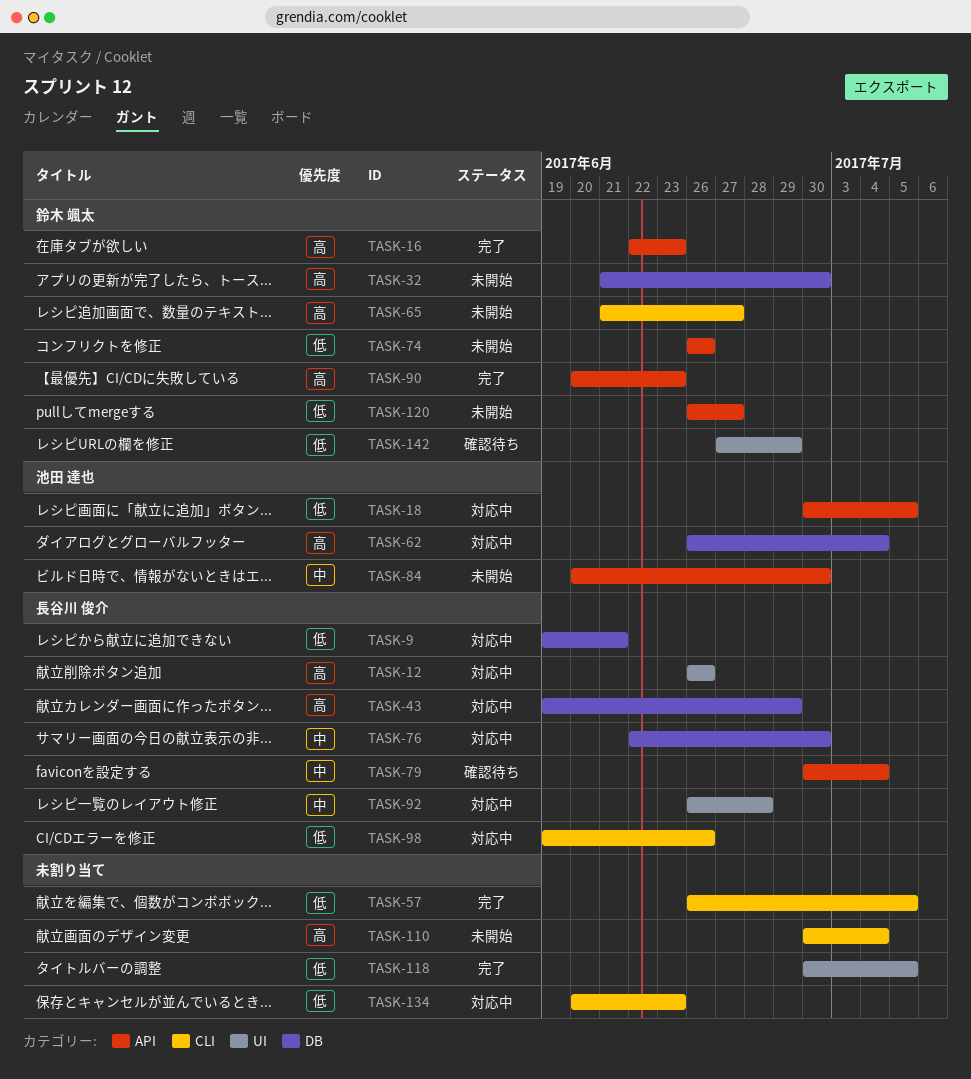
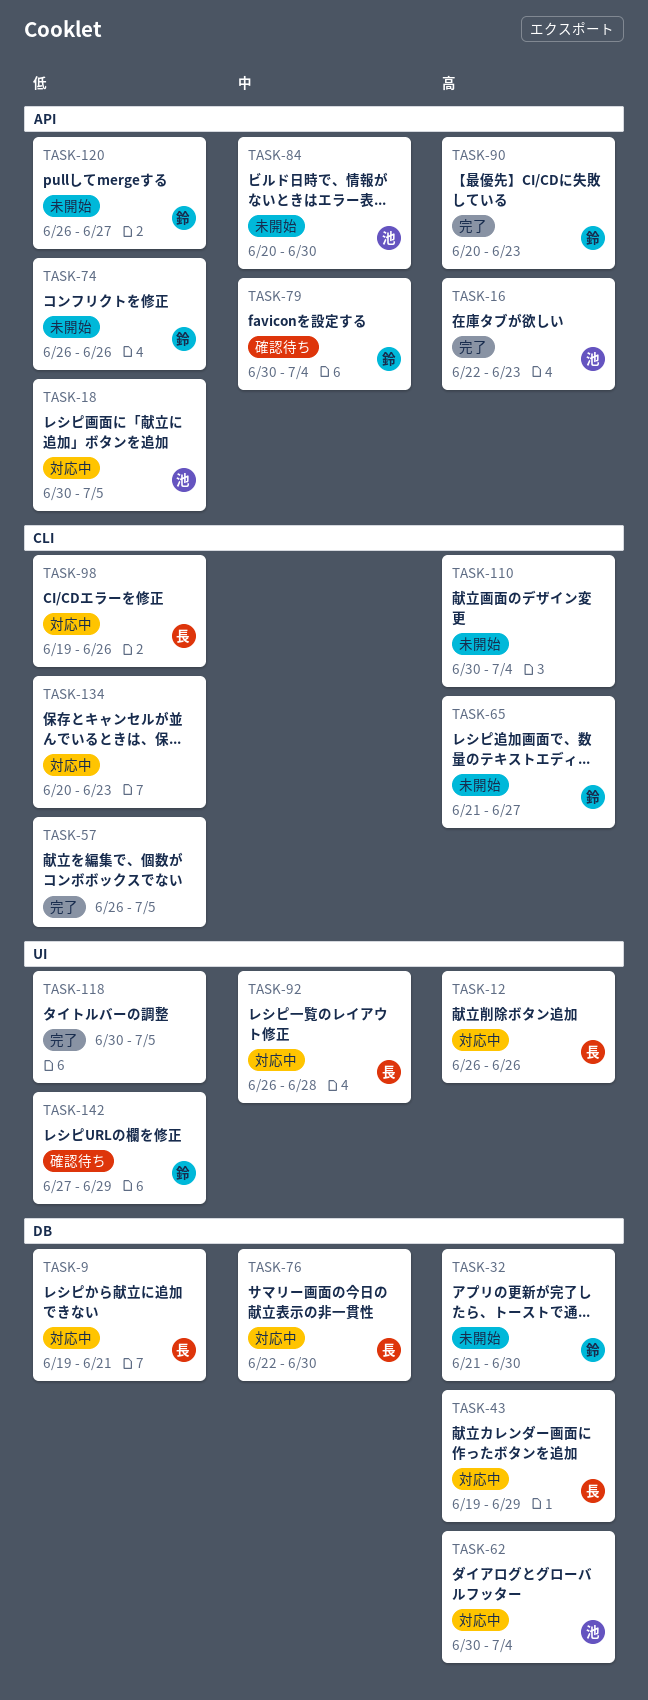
TASK-16, owner: 鈴木 颯太 -> 池田 達也
TASK-62, start: Jun 26 -> Jun 30
TASK-79, owner: 長谷川 俊介 -> 鈴木 颯太

